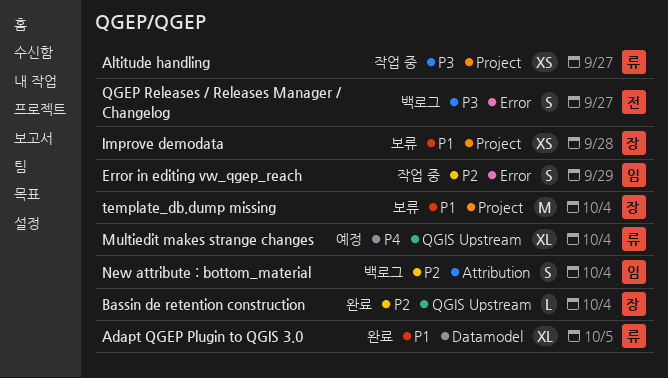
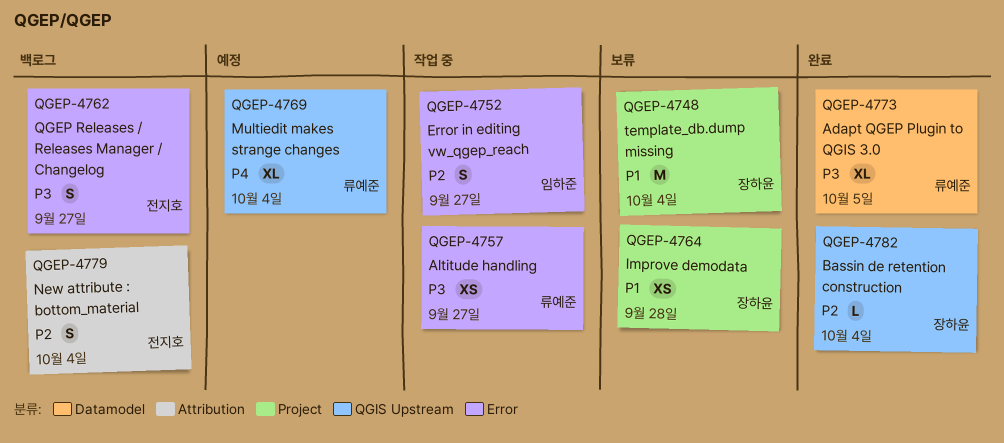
Adapt QGEP Plugin to QGIS 3.0, priority: P1 -> P3
Altitude handling, label: Project -> Error
Error in editing vw_qgep_reach, due: Sep 29 -> Sep 27
New attribute : bottom_material, owner: 임하준 -> 전지호

